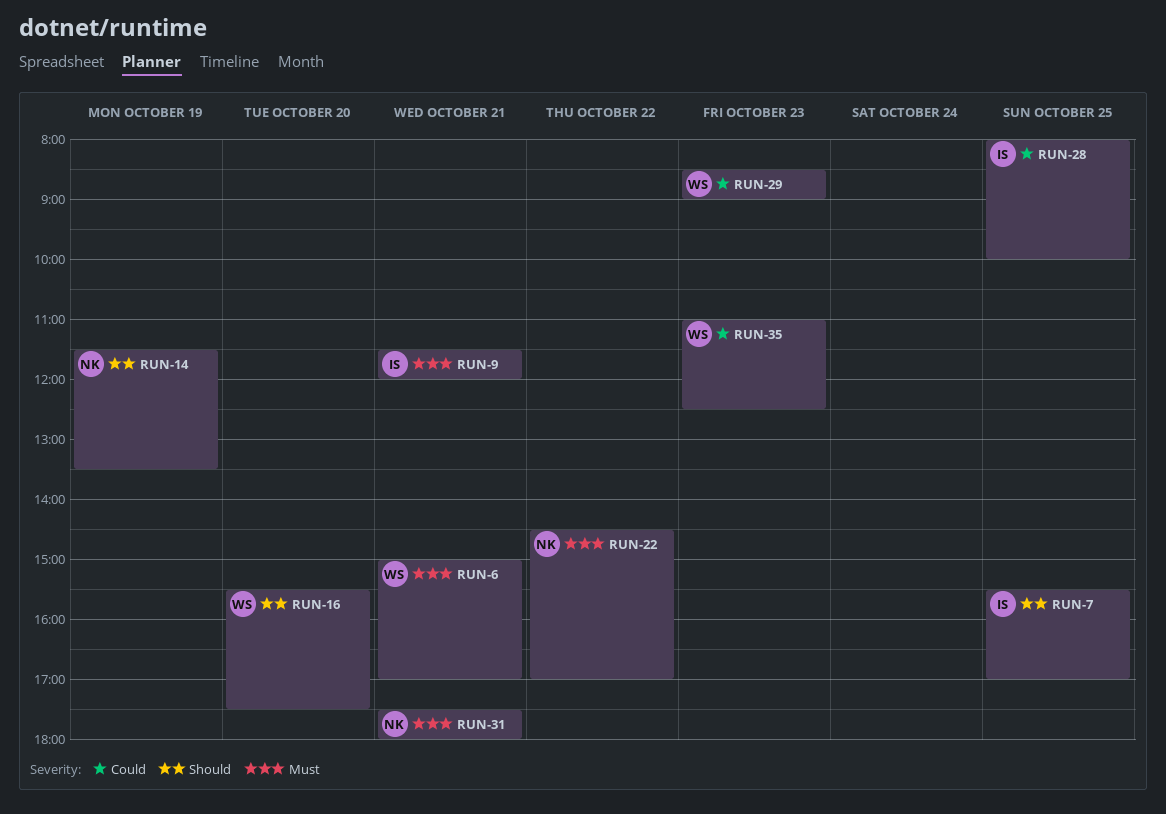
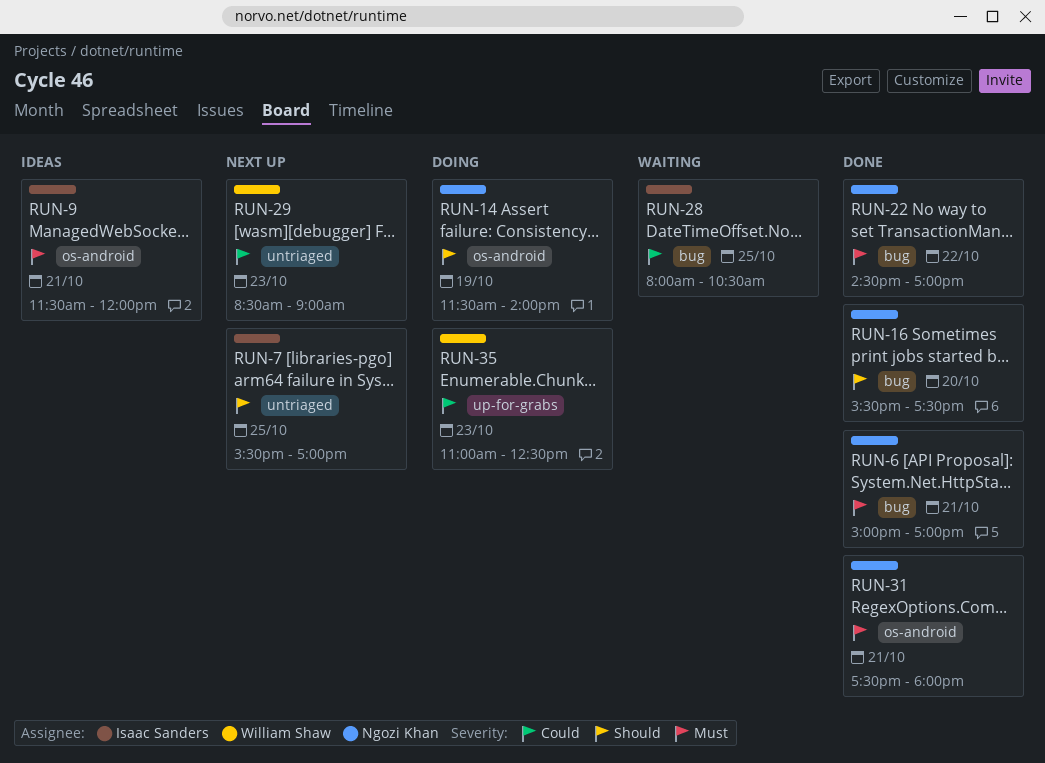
RUN-6, owner: William Shaw -> Ngozi Khan
RUN-14, ends: 13:30 -> 14:00
RUN-16, owner: William Shaw -> Ngozi Khan
RUN-28, ends: 10:00 -> 10:30

